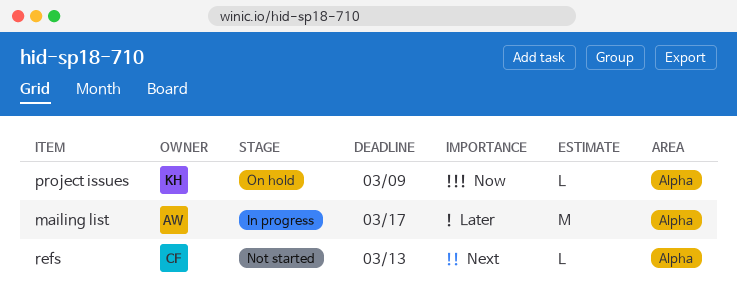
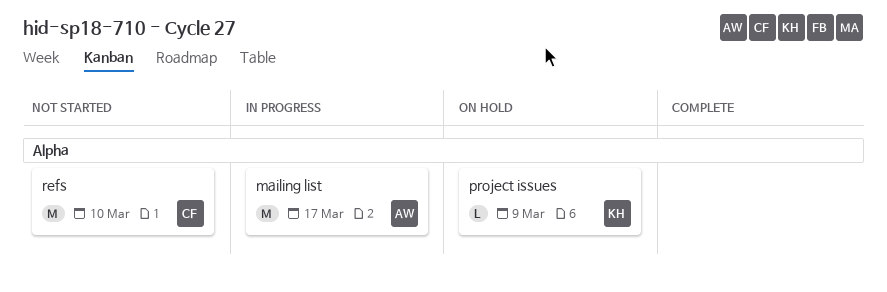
refs, estimate: L -> M
refs, due: Mar 13 -> Mar 10

